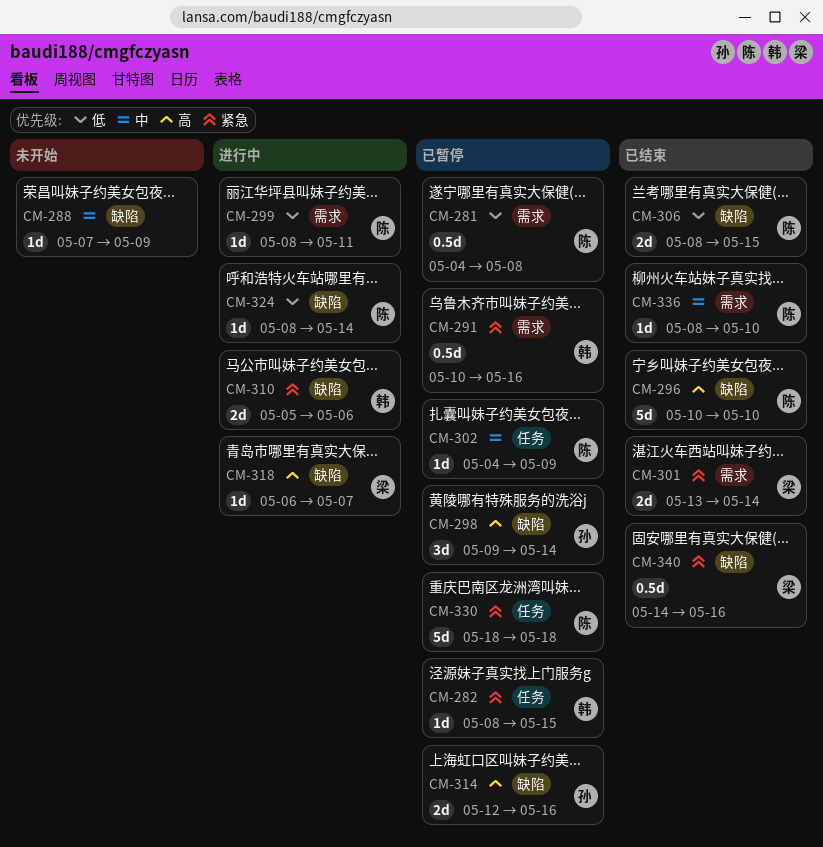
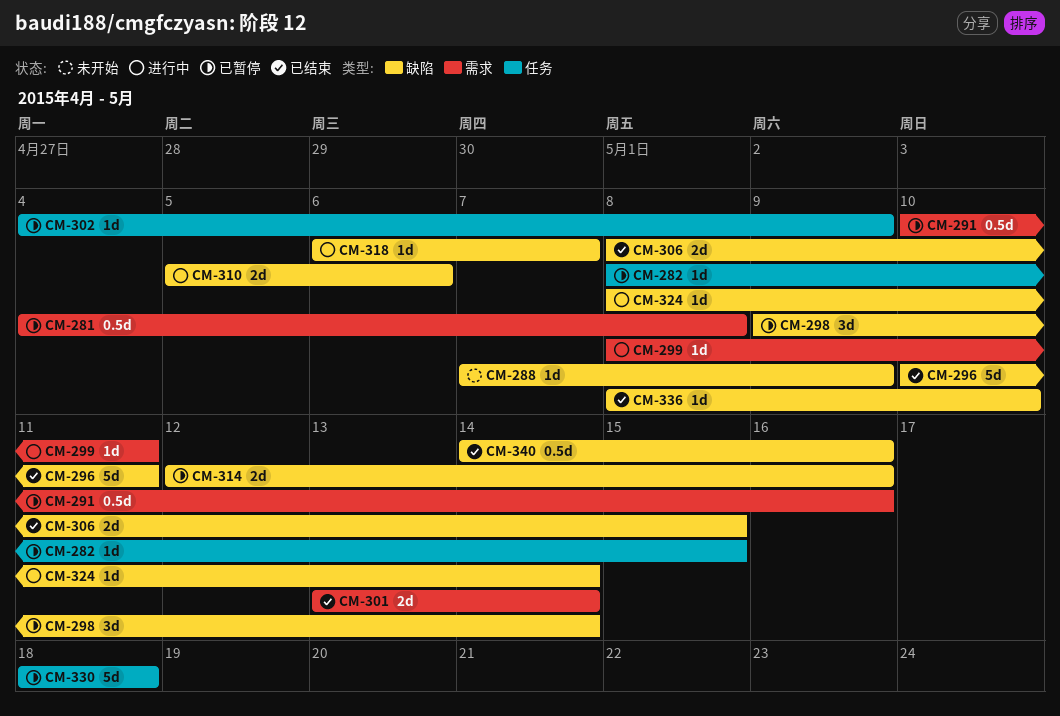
CM-296, due: May 10 -> May 11
CM-336, label: 需求 -> 缺陷

